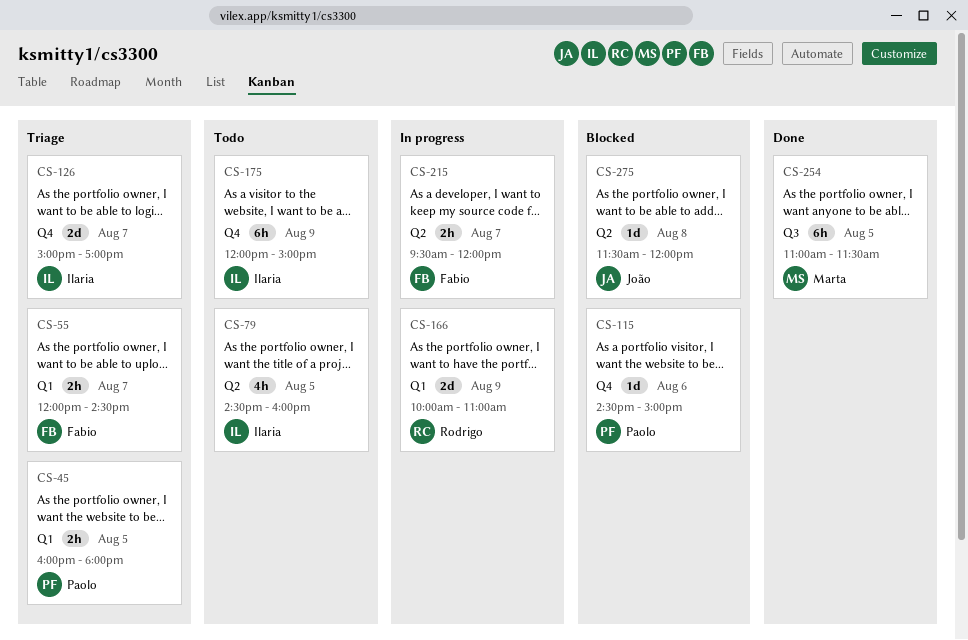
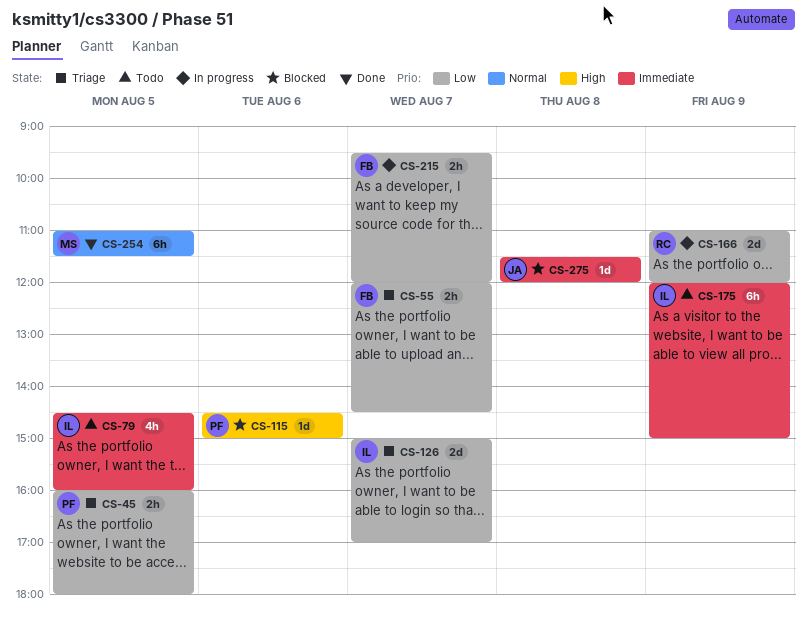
CS-166, begins: 10:00 -> 11:00
CS-166, ends: 11:00 -> 12:00

